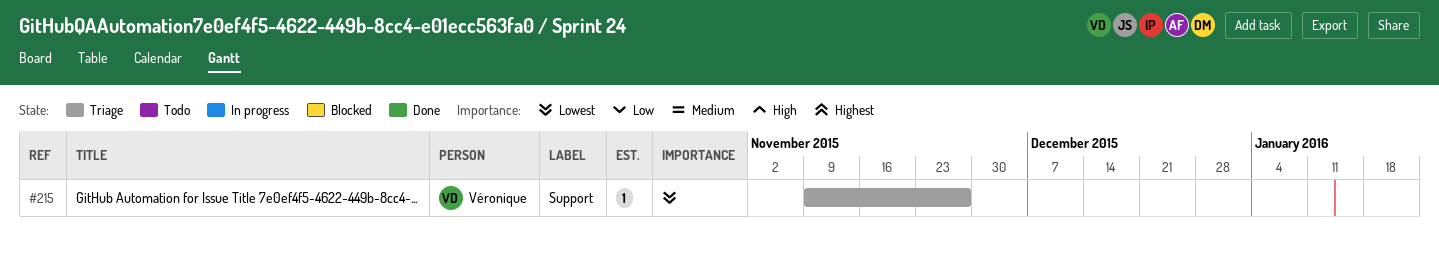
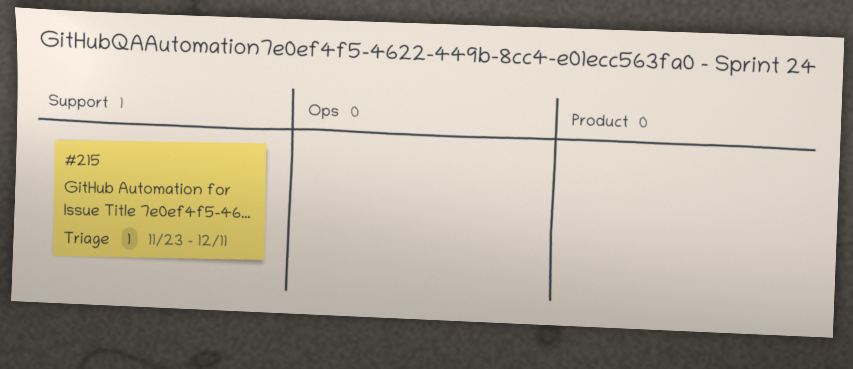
#215, start: Nov 9 -> Nov 23
#215, due: Nov 27 -> Dec 11

